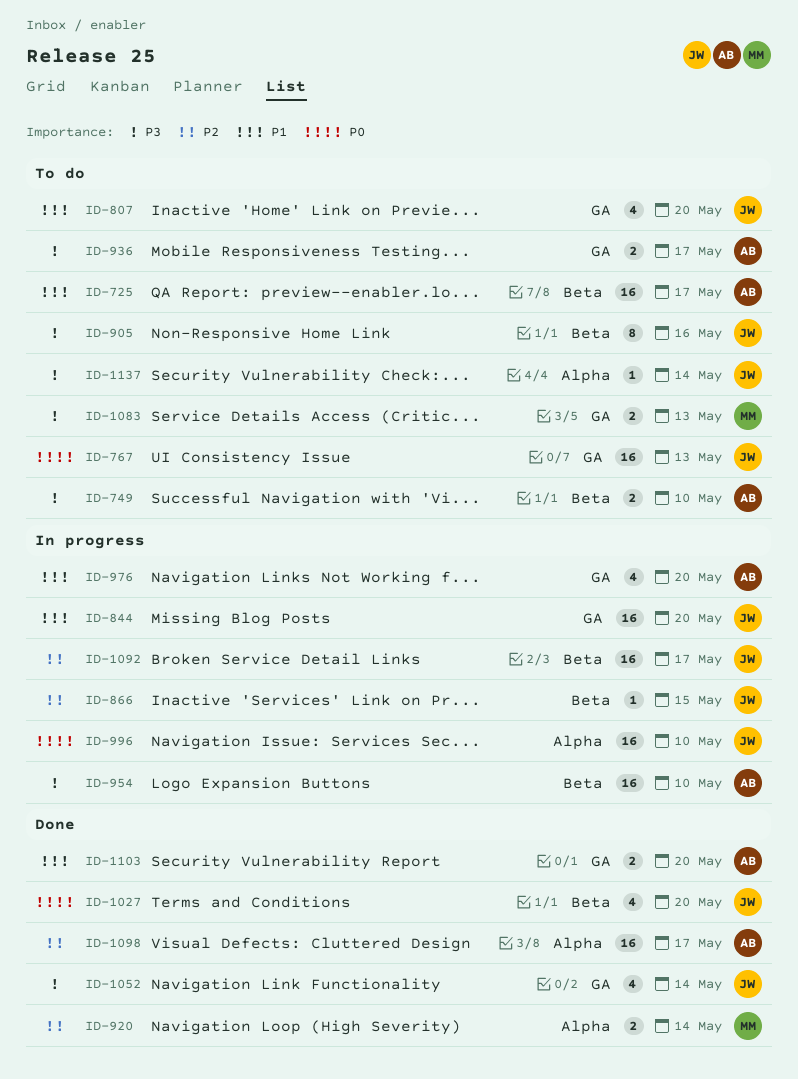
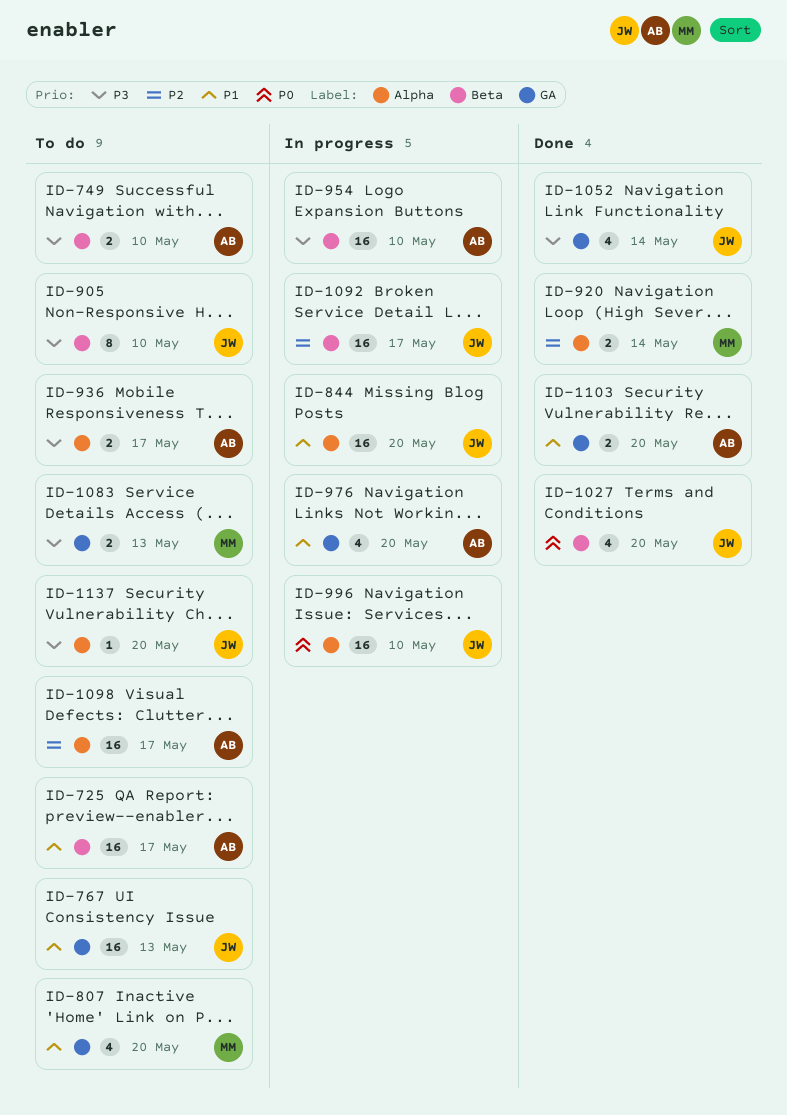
ID-767, priority: P0 -> P1
ID-807, owner: JW -> MM
ID-844, label: GA -> Alpha
ID-866: present -> none
ID-905, due: May 16 -> May 10
ID-936, label: GA -> Alpha
ID-1098, status: Done -> To do
ID-1137, due: May 14 -> May 20

